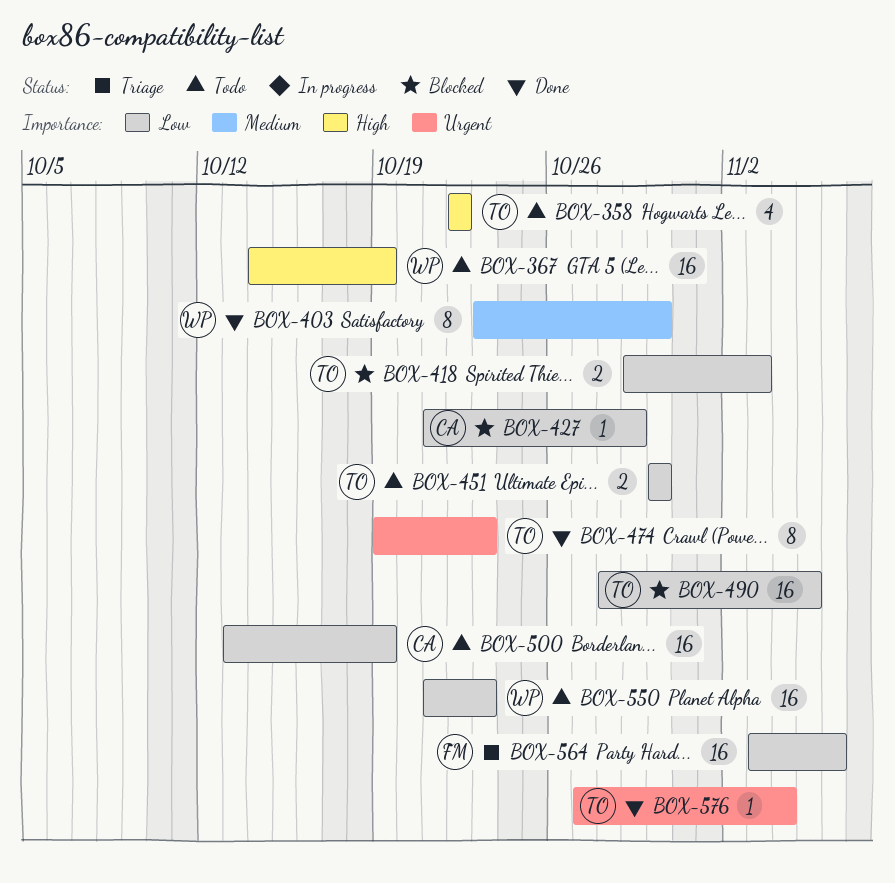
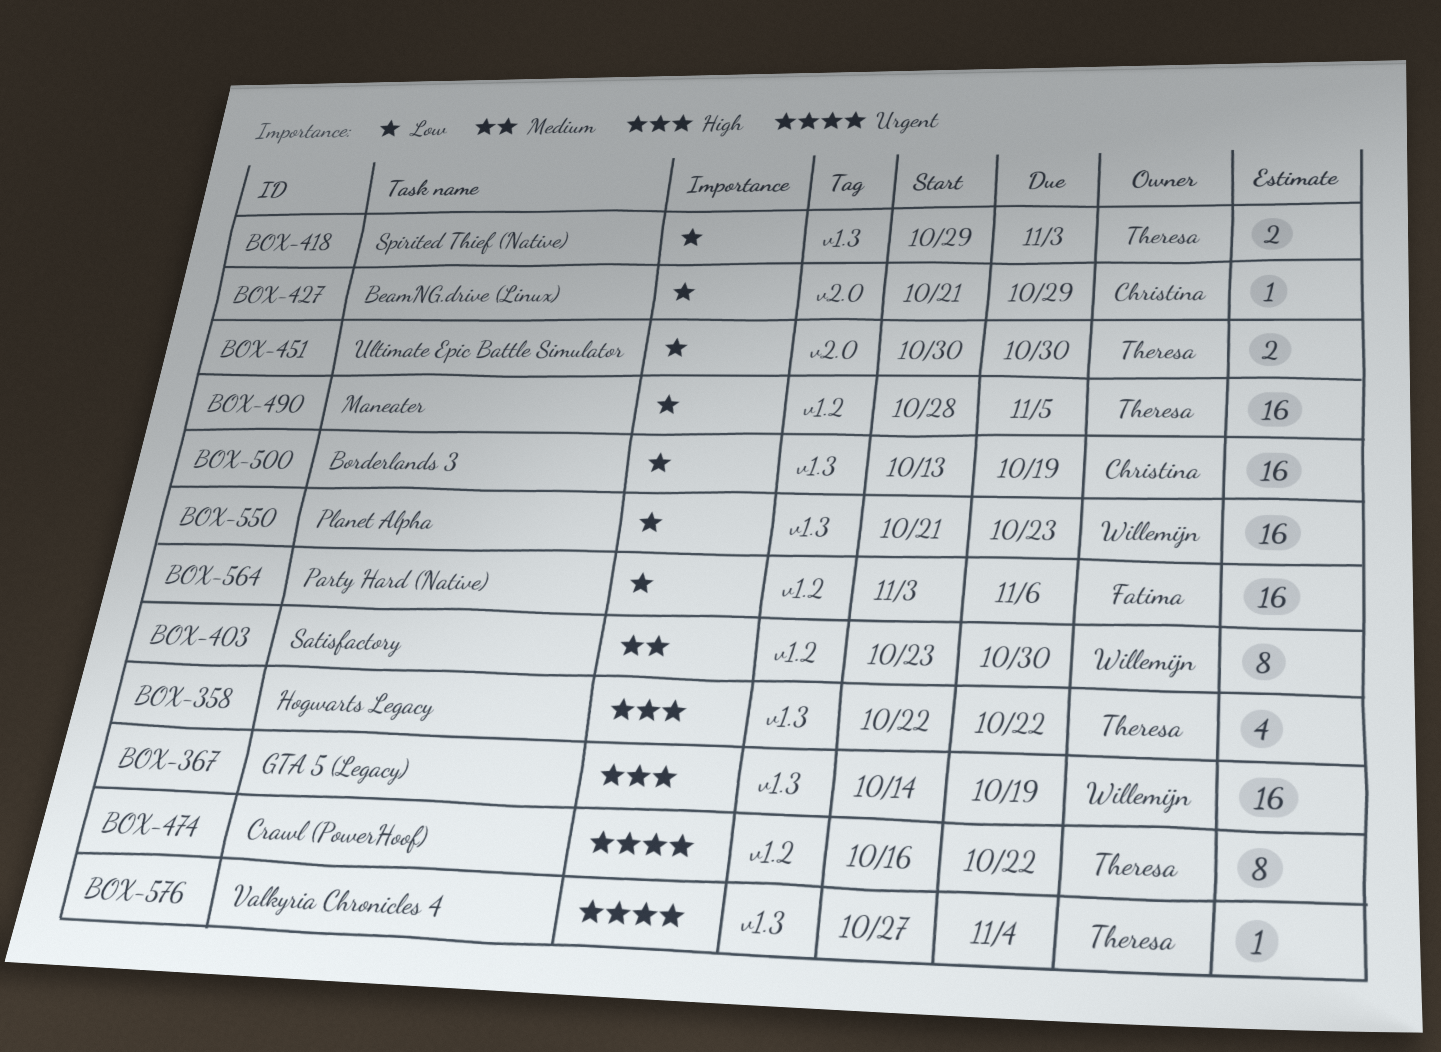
BOX-474, start: Oct 19 -> Oct 16
BOX-474, due: Oct 23 -> Oct 22

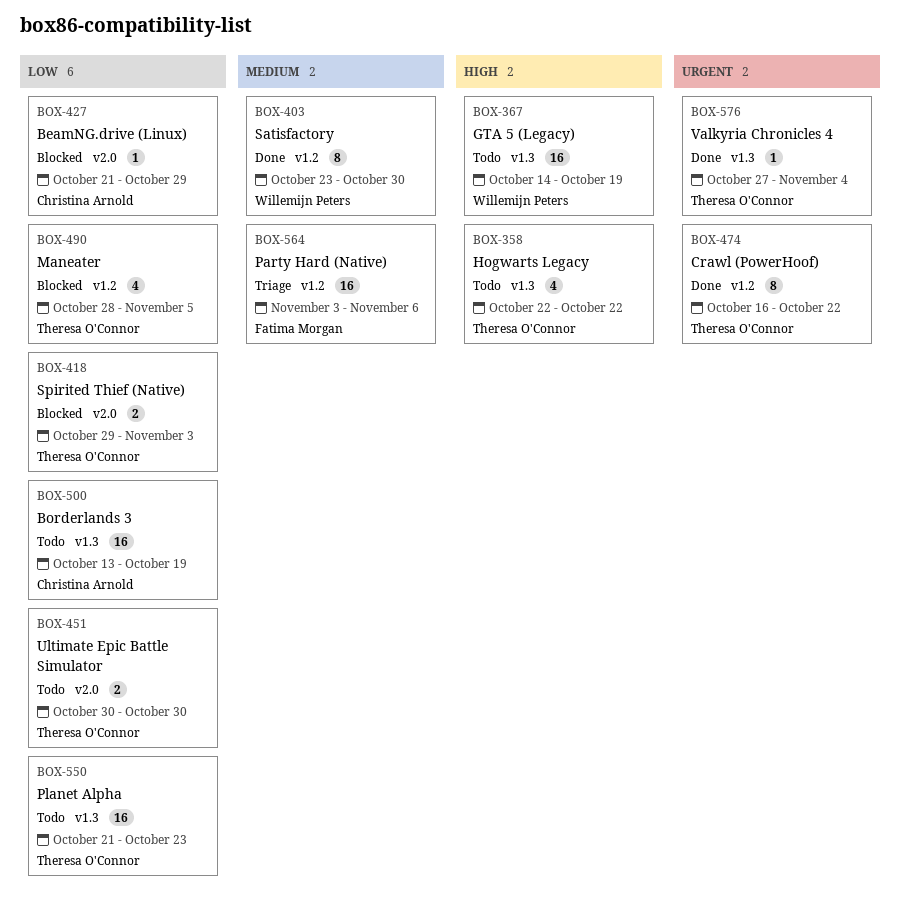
BOX-418, label: v1.3 -> v2.0
BOX-490, estimate: 16 -> 4
BOX-550, owner: Willemijn Peters -> Theresa O'Connor
BOX-564, priority: Low -> Medium

